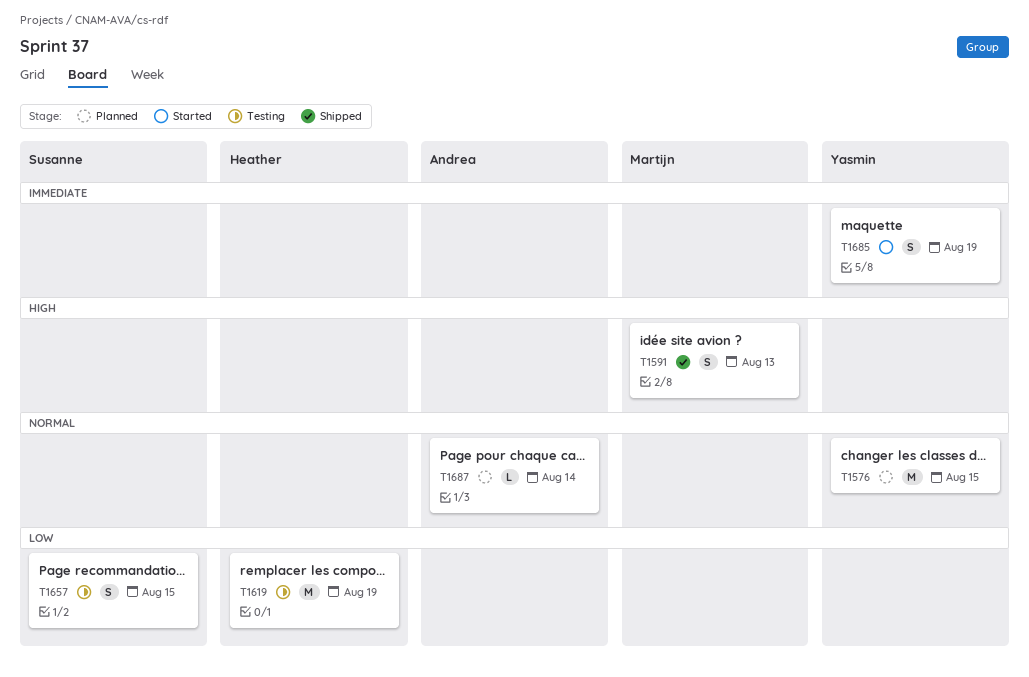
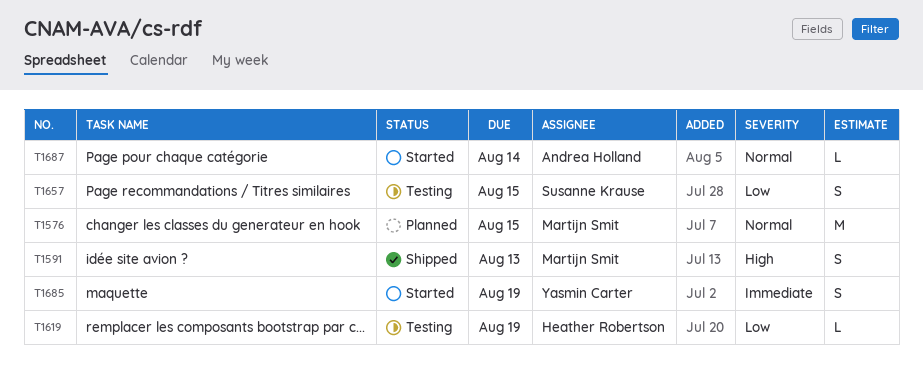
T1576, owner: Yasmin Carter -> Martijn Smit
T1619, estimate: M -> L
T1687, status: Planned -> Started

